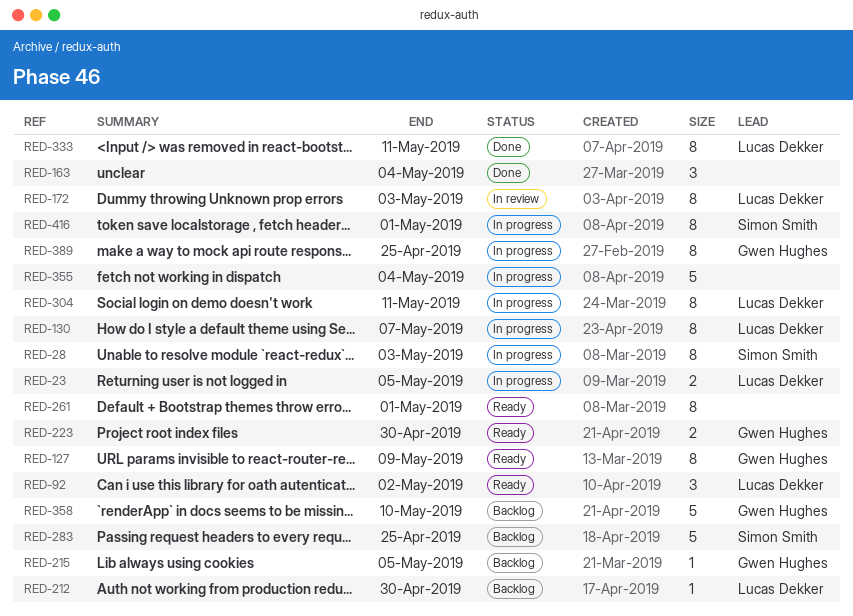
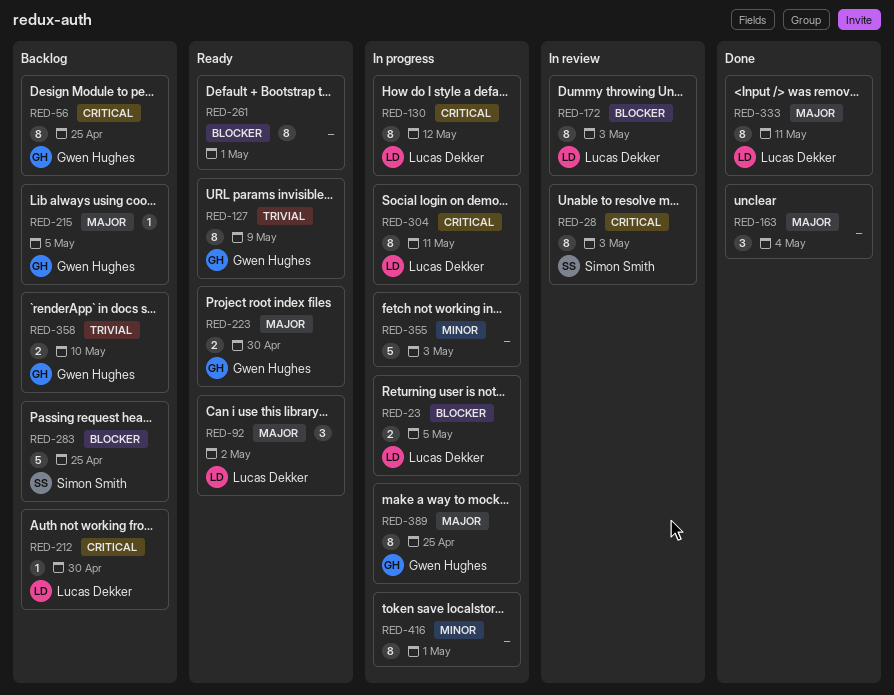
RED-28, status: In progress -> In review
RED-56: none -> present
RED-130, due: May 7 -> May 12
RED-355, due: May 4 -> May 3
RED-358, estimate: 5 -> 2
RED-416, owner: Simon Smith -> none

